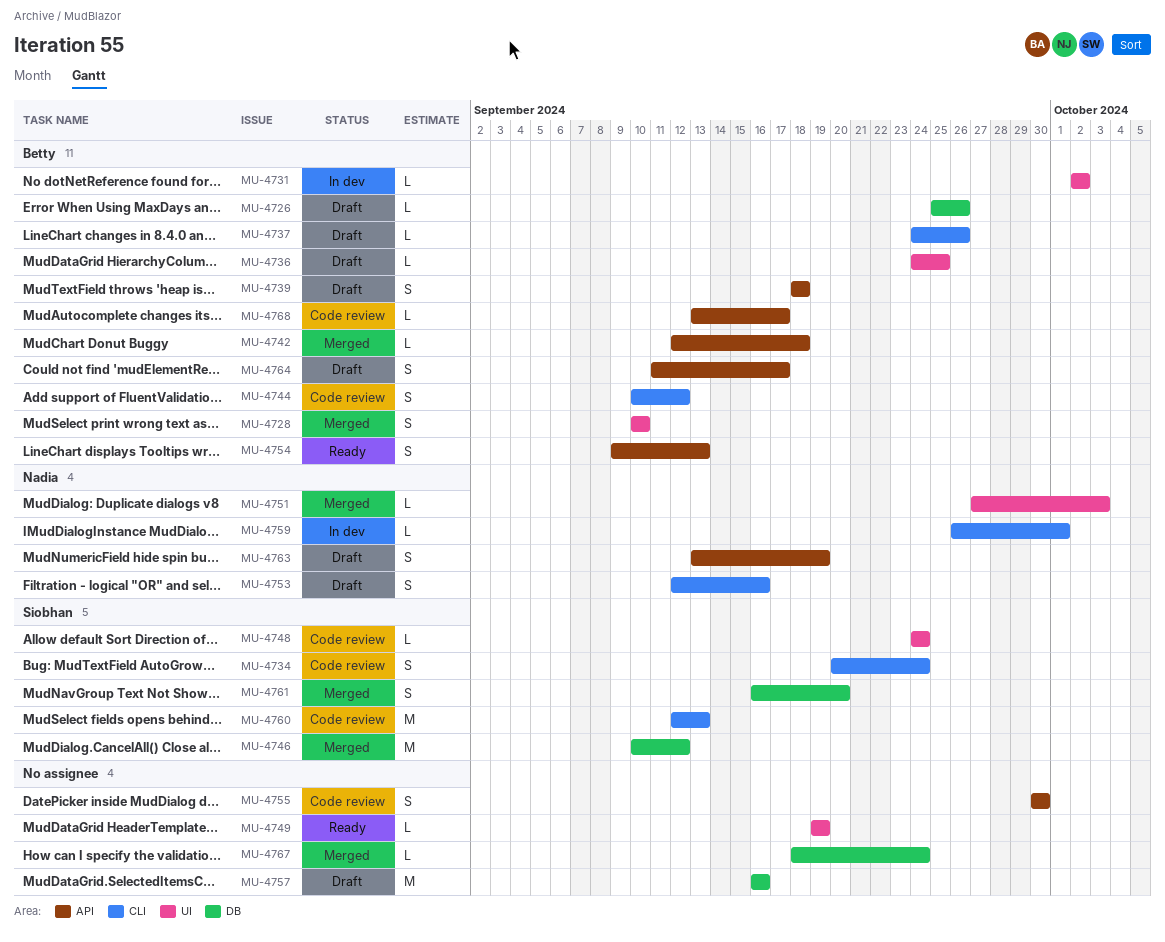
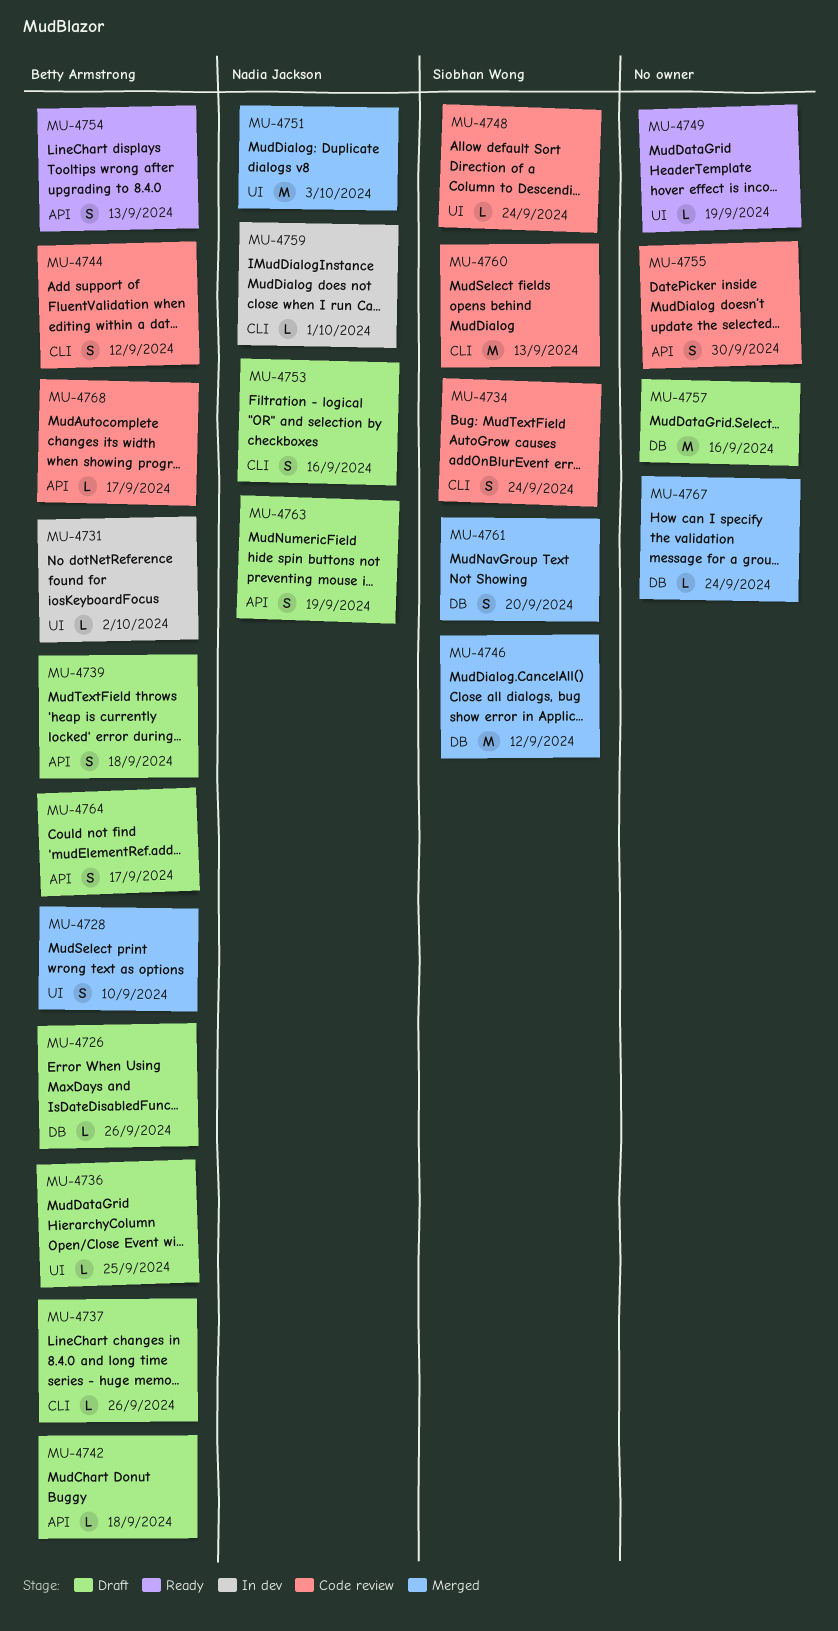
MU-4742, status: Merged -> Draft
MU-4751, estimate: L -> M

